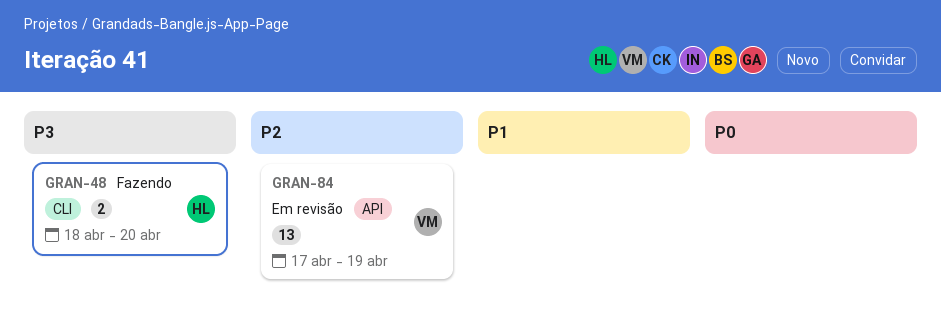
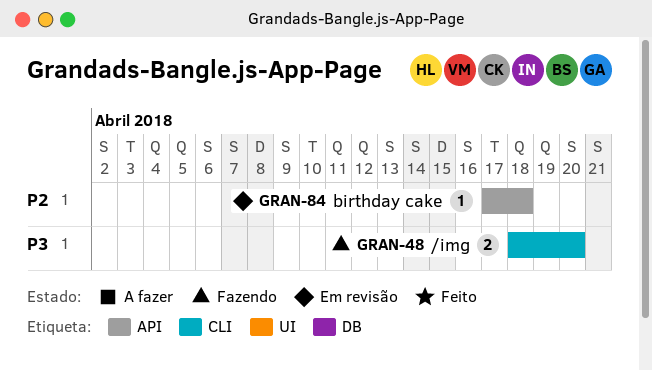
GRAN-84, estimate: 13 -> 1
GRAN-84, due: Apr 19 -> Apr 18

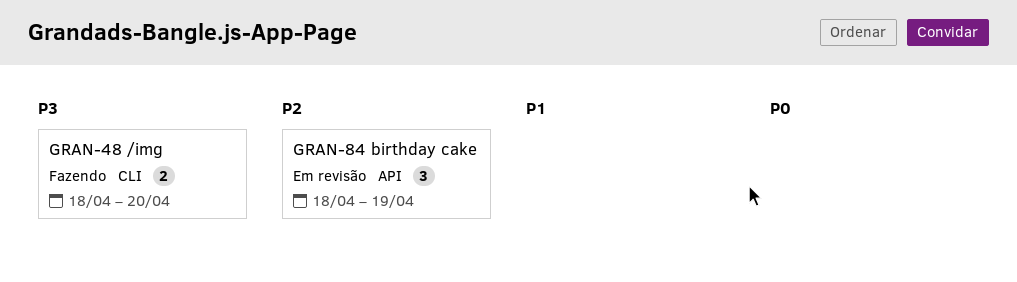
GRAN-84, estimate: 1 -> 3
GRAN-84, start: Apr 17 -> Apr 18
GRAN-84, due: Apr 18 -> Apr 19

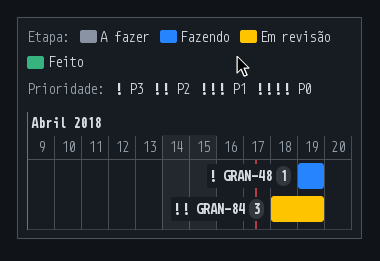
GRAN-48, estimate: 2 -> 1
GRAN-48, start: Apr 18 -> Apr 19
GRAN-48, due: Apr 20 -> Apr 19

